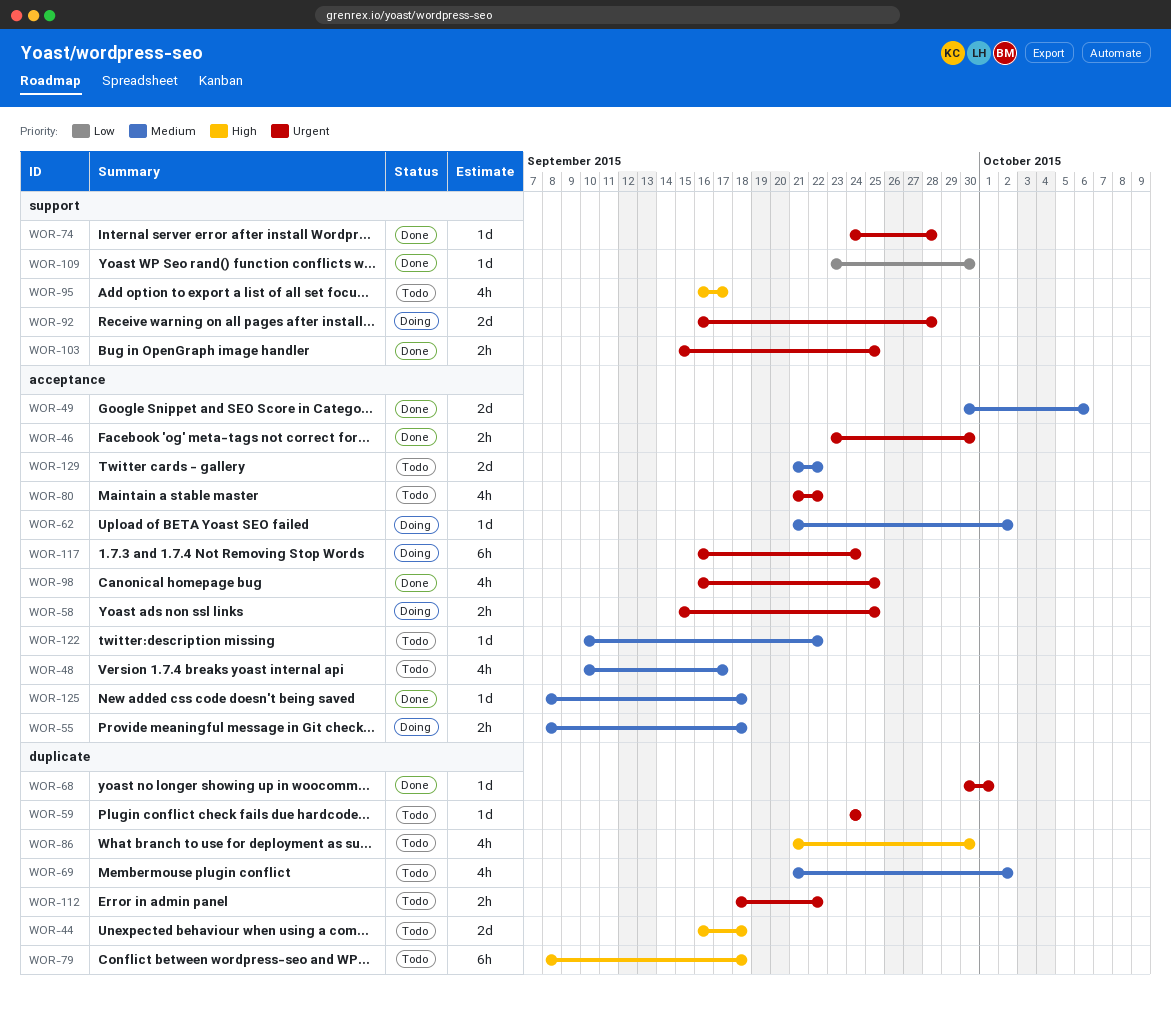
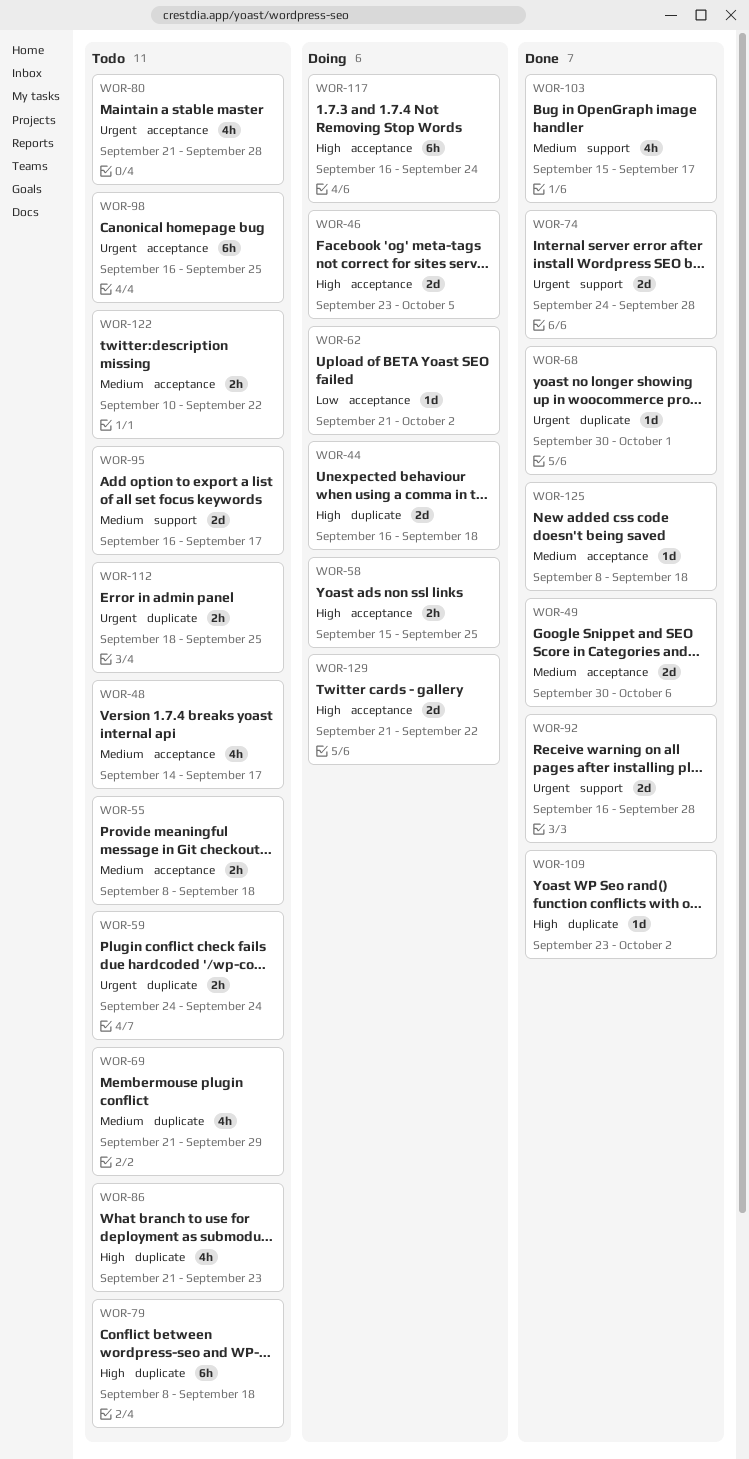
WOR-44, status: Todo -> Doing
WOR-46, status: Done -> Doing
WOR-46, priority: Urgent -> High
WOR-46, estimate: 2h -> 2d
WOR-46, due: Sep 30 -> Oct 5
WOR-48, start: Sep 10 -> Sep 14
WOR-55, status: Doing -> Todo
WOR-58, priority: Urgent -> High
WOR-59, estimate: 1d -> 2h
WOR-62, priority: Medium -> Low
WOR-69, due: Oct 2 -> Sep 29
WOR-74, estimate: 1d -> 2d
WOR-80, due: Sep 22 -> Sep 28
WOR-86, due: Sep 30 -> Sep 23
WOR-92, status: Doing -> Done
WOR-95, priority: High -> Medium
WOR-95, estimate: 4h -> 2d
WOR-98, status: Done -> Todo
WOR-98, estimate: 4h -> 6h
WOR-103, priority: Urgent -> Medium
WOR-103, estimate: 2h -> 4h
WOR-103, due: Sep 25 -> Sep 17
WOR-109, priority: Low -> High
WOR-109, label: support -> duplicate
WOR-109, due: Sep 30 -> Oct 2
WOR-112, due: Sep 22 -> Sep 25
WOR-117, priority: Urgent -> High
WOR-122, estimate: 1d -> 2h
WOR-129, status: Todo -> Doing
WOR-129, priority: Medium -> High

